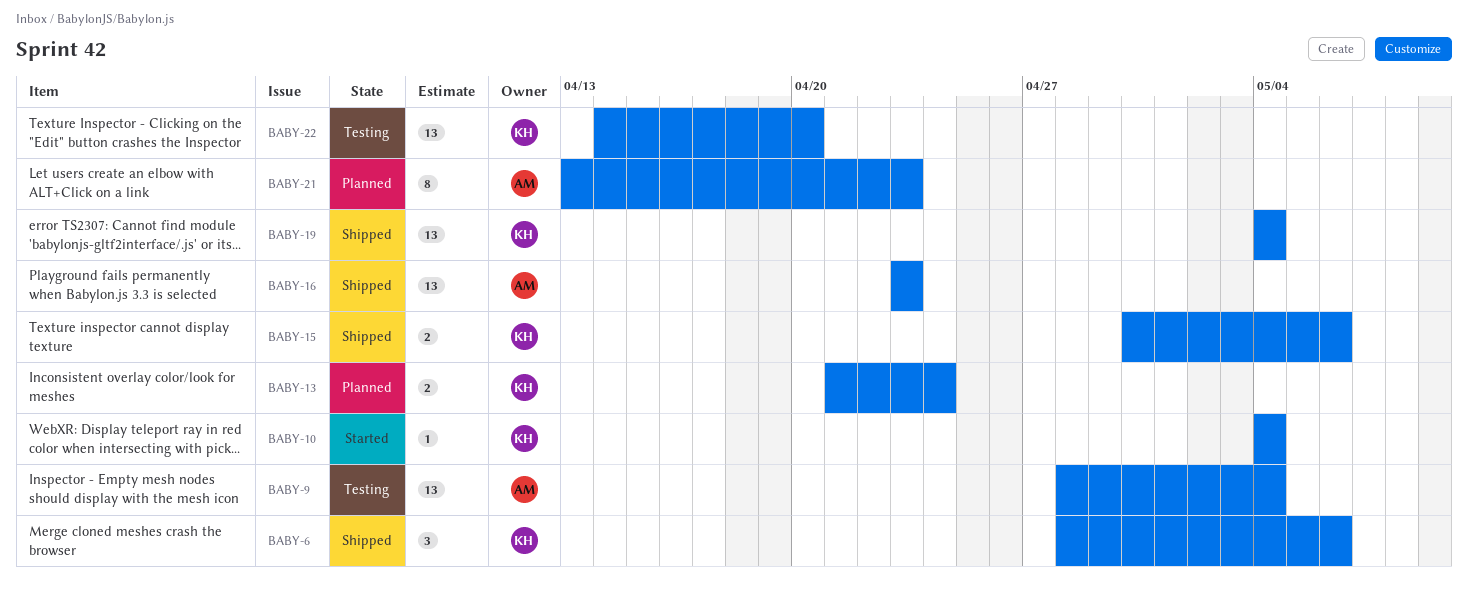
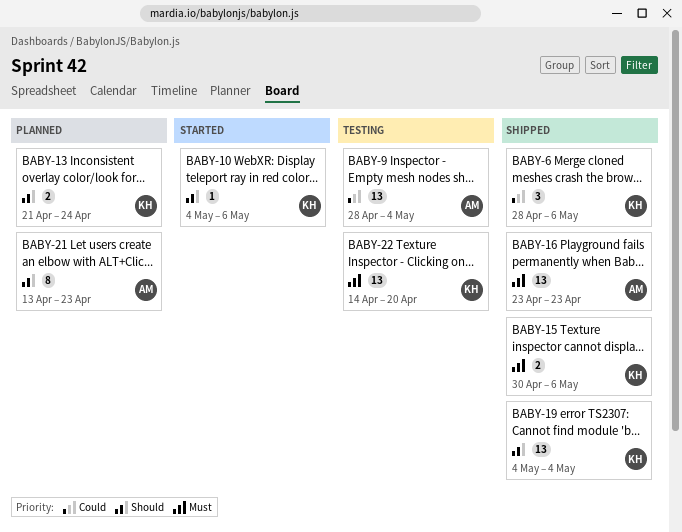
BABY-10, due: May 4 -> May 6

